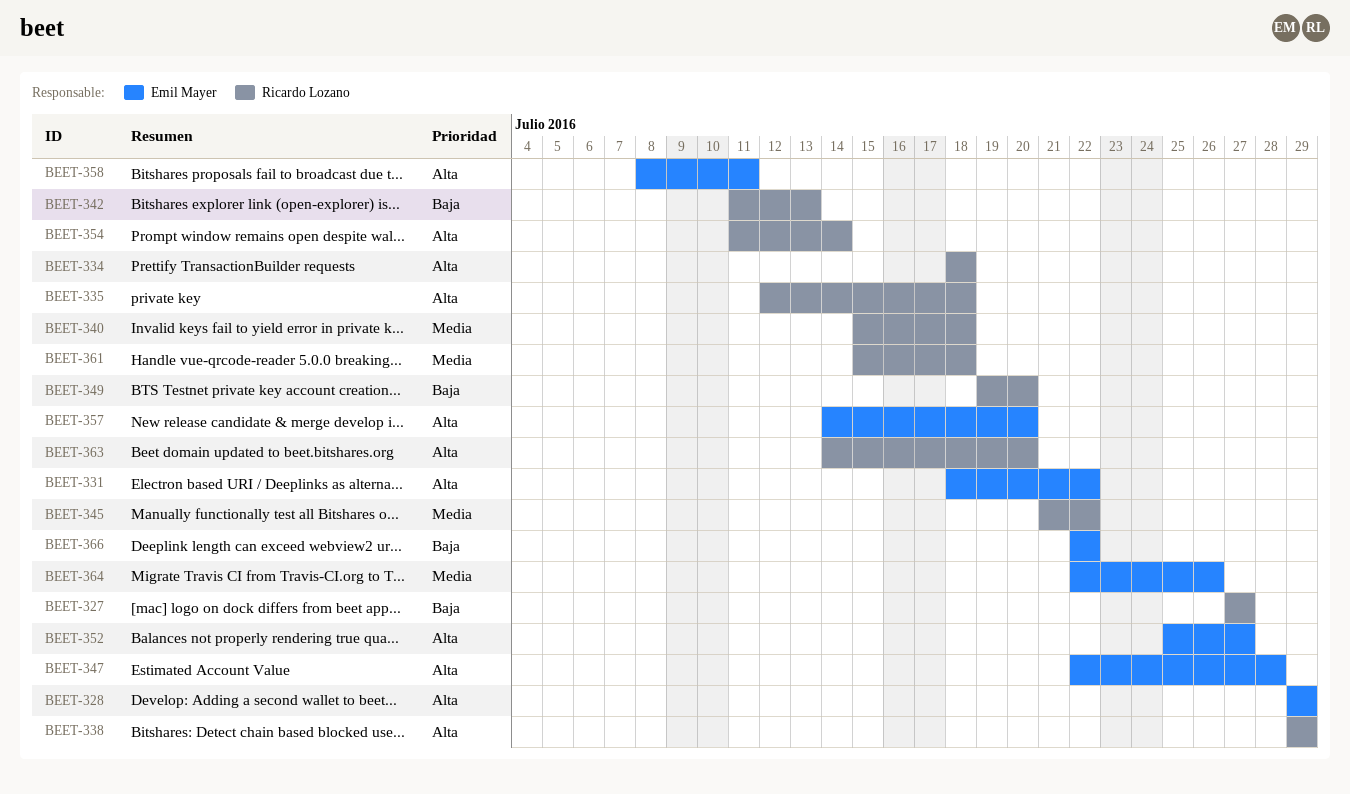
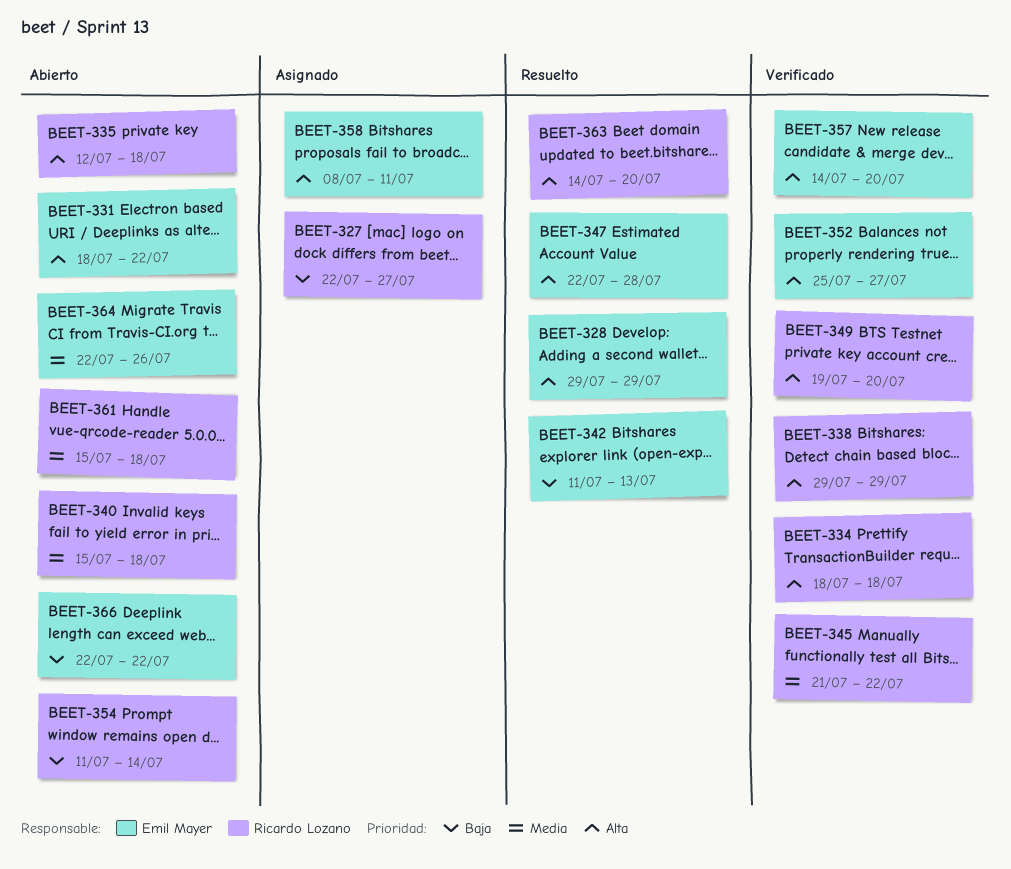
BEET-327, start: Jul 27 -> Jul 22
BEET-342, owner: Ricardo Lozano -> Emil Mayer
BEET-349, priority: Baja -> Alta
BEET-354, priority: Alta -> Baja

